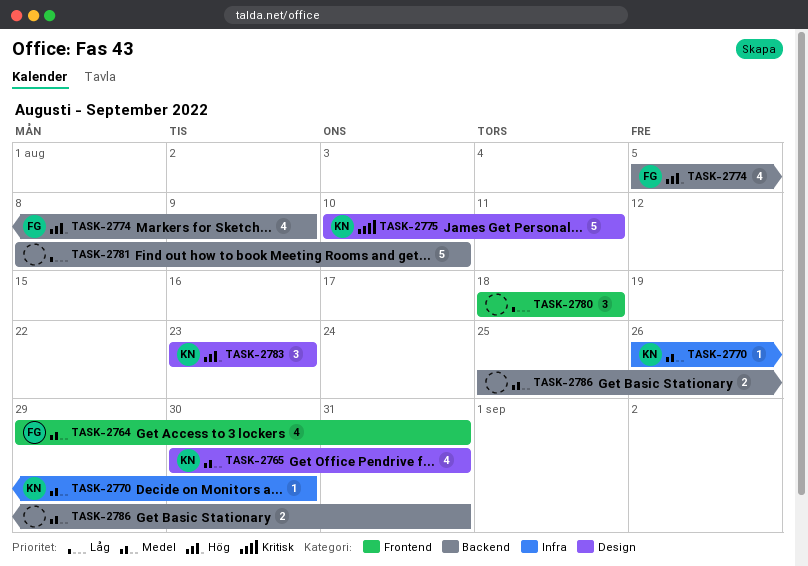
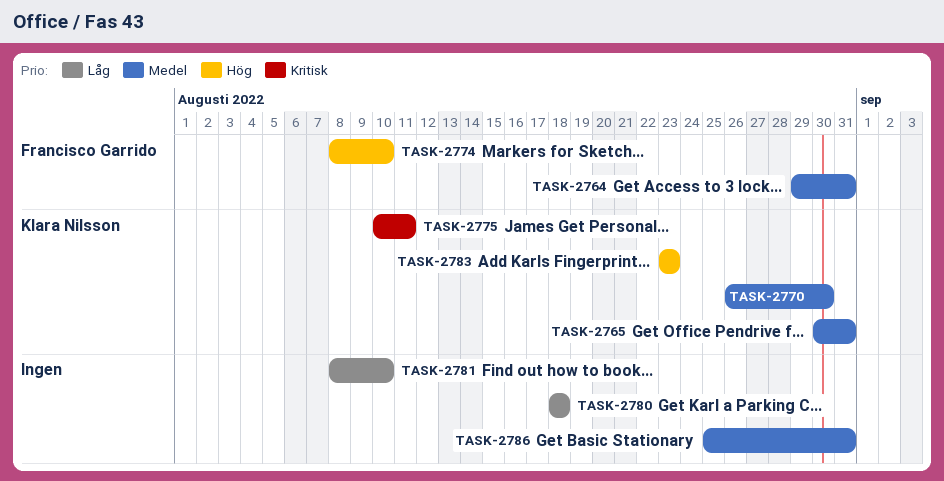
TASK-2774, start: Aug 5 -> Aug 8
TASK-2774, due: Aug 9 -> Aug 10

